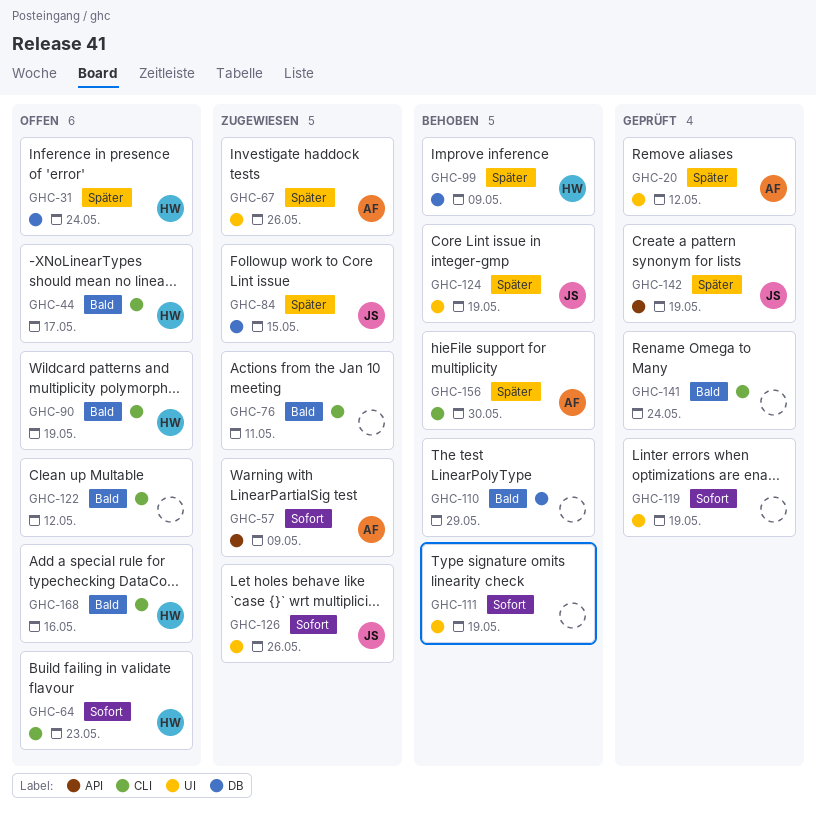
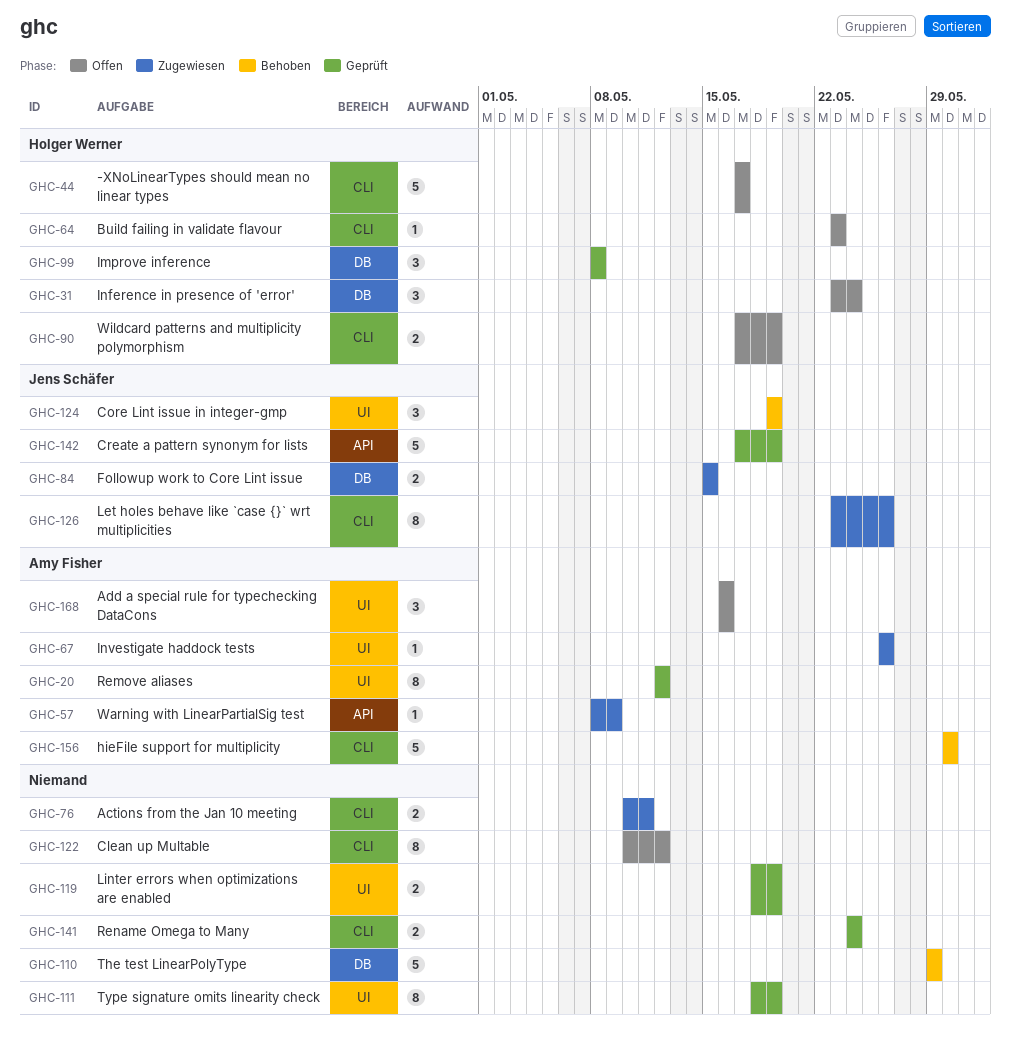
GHC-99, status: Behoben -> Geprüft
GHC-99, due: May 9 -> May 8
GHC-111, status: Behoben -> Geprüft
GHC-126, label: UI -> CLI
GHC-168, owner: Holger Werner -> Amy Fisher
GHC-168, label: CLI -> UI

